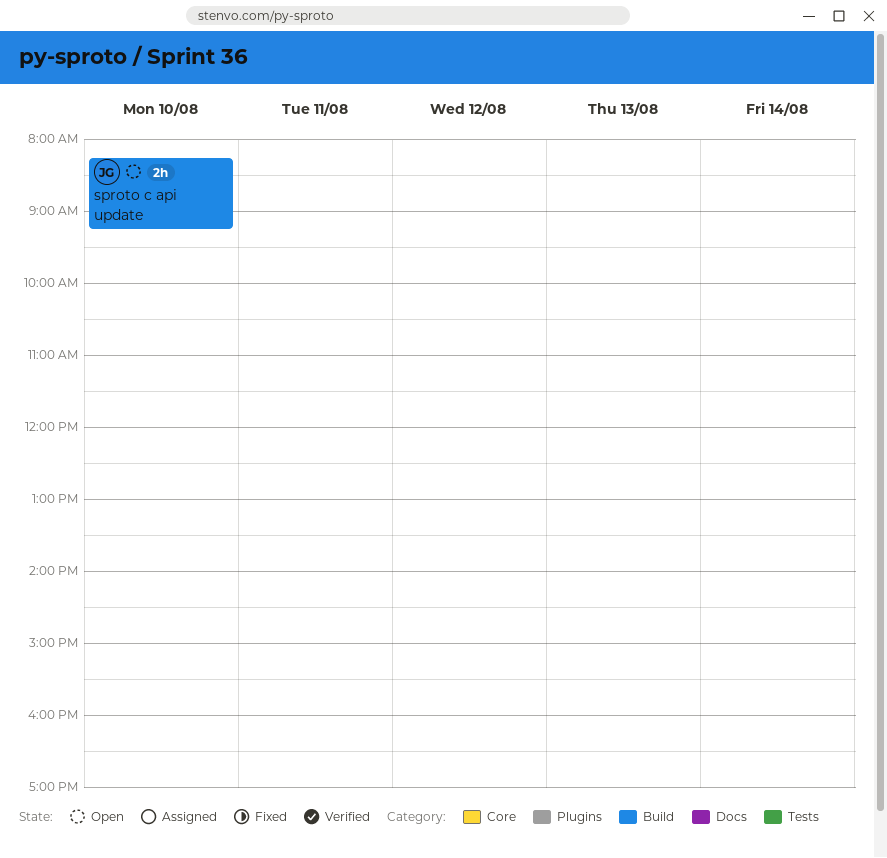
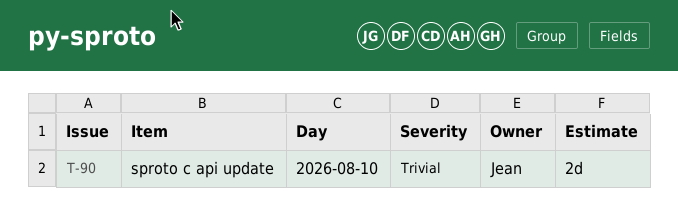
sproto c api update, estimate: 2h -> 2d

